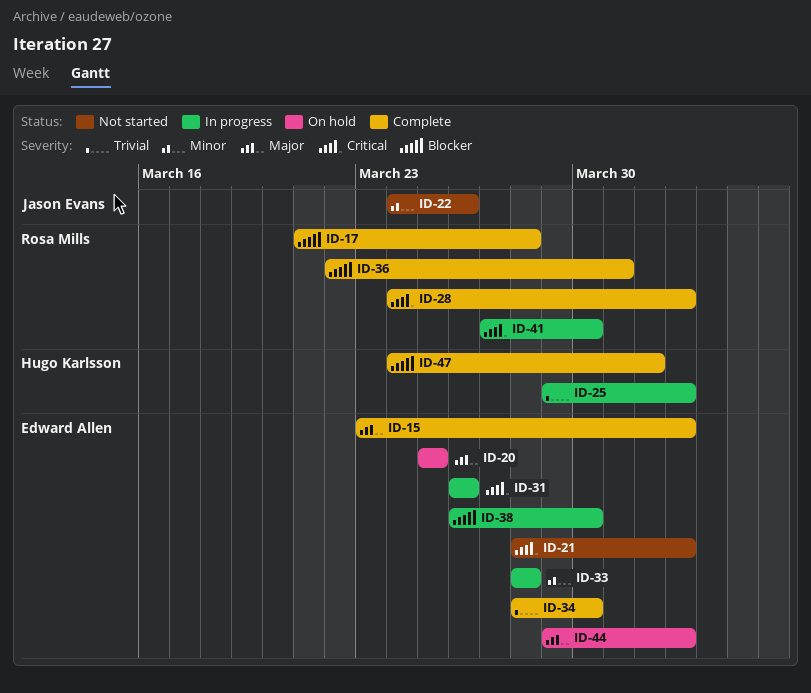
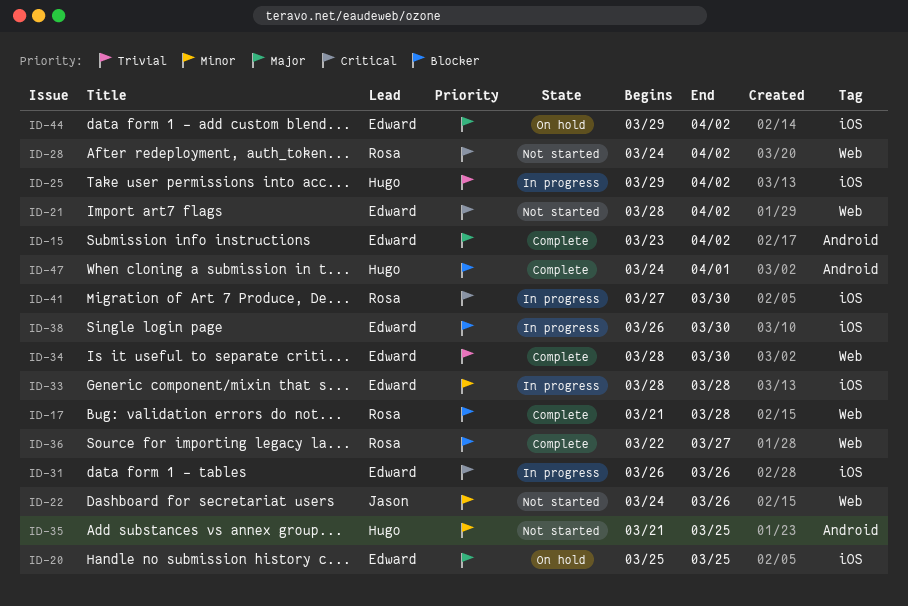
ID-28, status: Complete -> Not started
ID-35: none -> present
ID-36, due: Mar 31 -> Mar 27

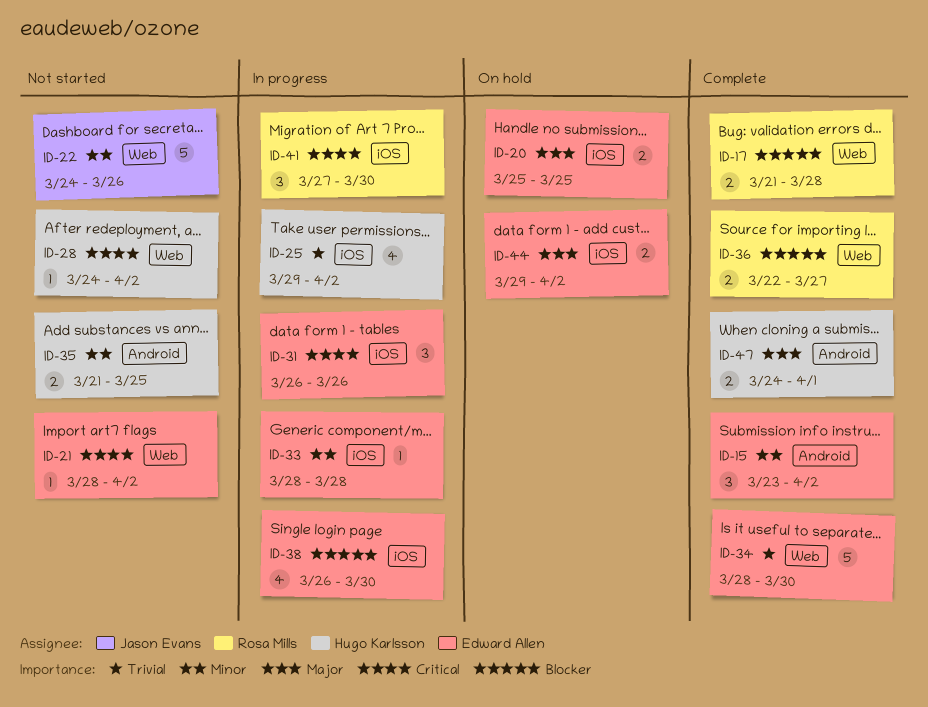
ID-15, priority: Major -> Minor
ID-28, owner: Rosa Mills -> Hugo Karlsson
ID-47, priority: Blocker -> Major

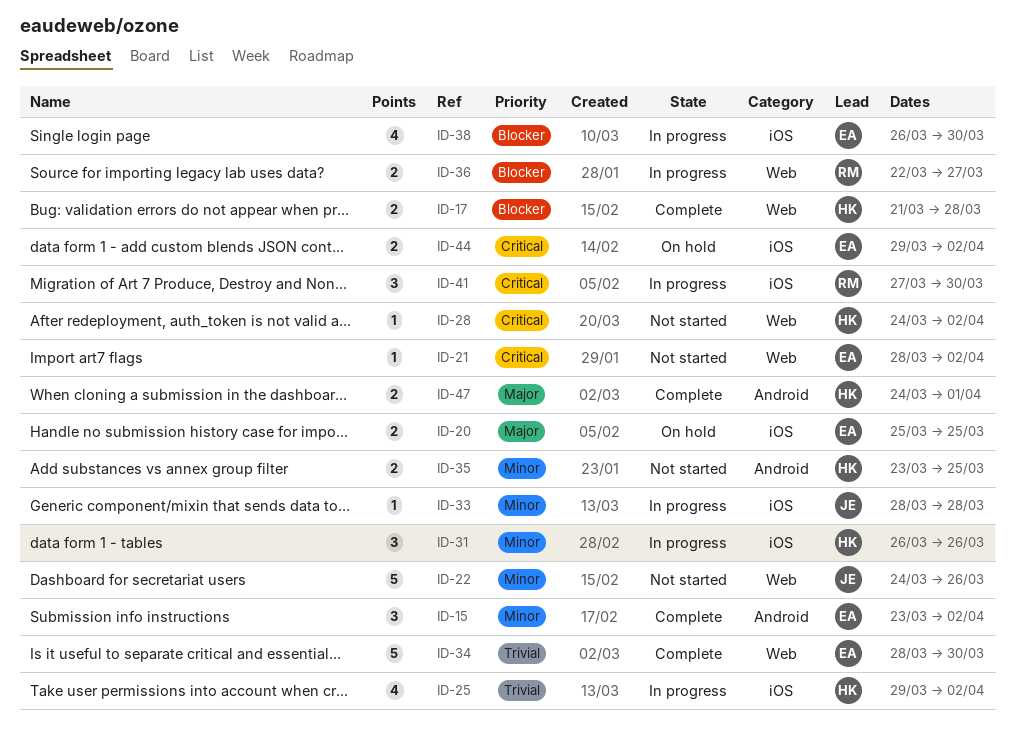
ID-17, owner: Rosa Mills -> Hugo Karlsson
ID-31, owner: Edward Allen -> Hugo Karlsson
ID-31, priority: Critical -> Minor
ID-33, owner: Edward Allen -> Jason Evans
ID-35, start: Mar 21 -> Mar 23
ID-36, status: Complete -> In progress
ID-44, priority: Major -> Critical

